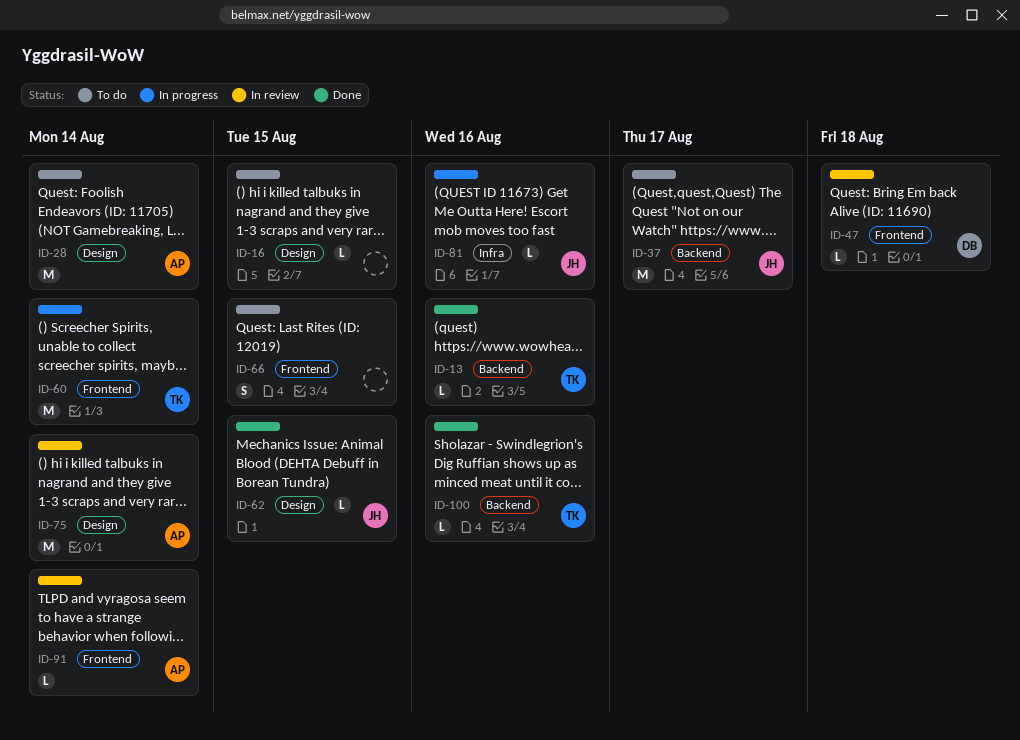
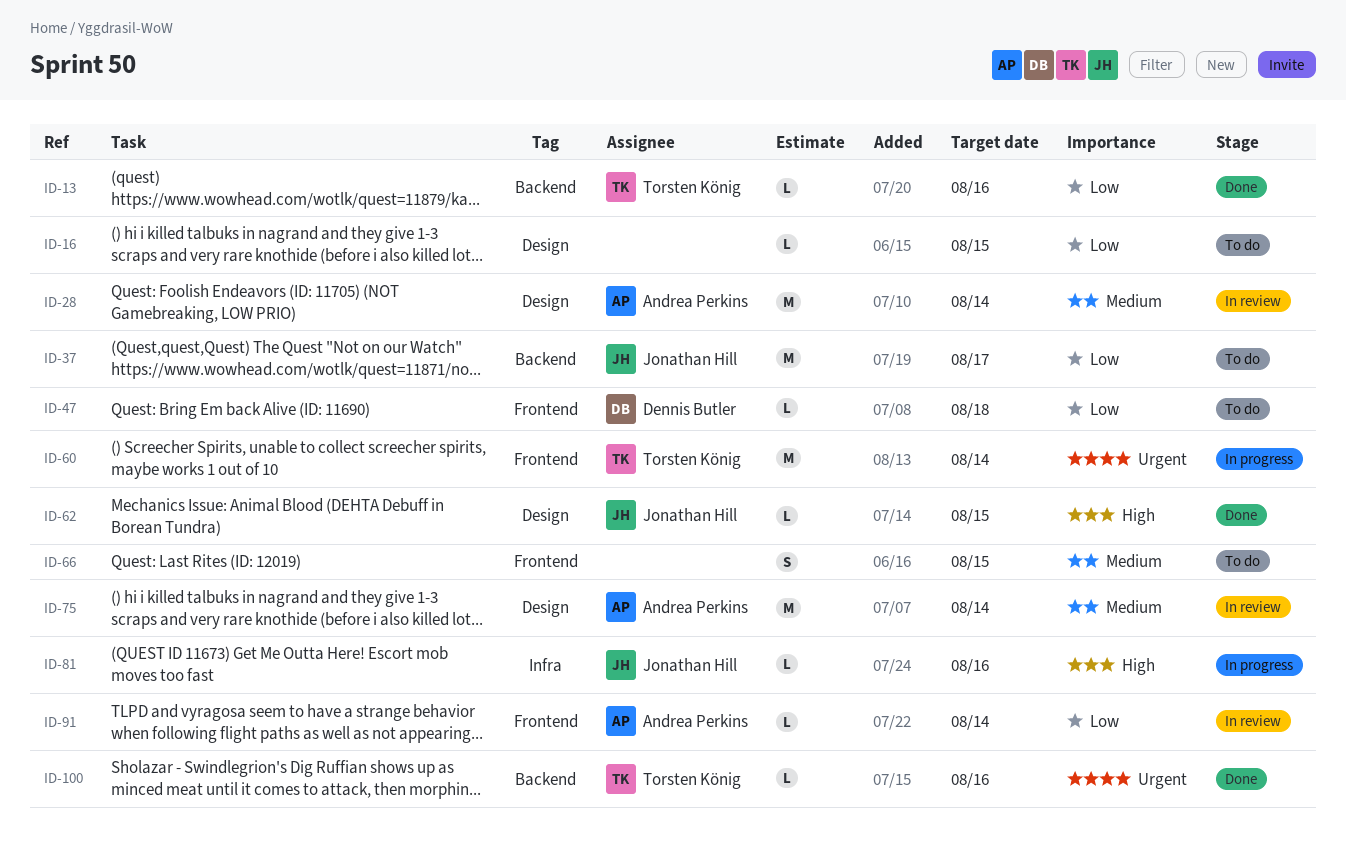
ID-28, status: To do -> In review
ID-47, status: In review -> To do

